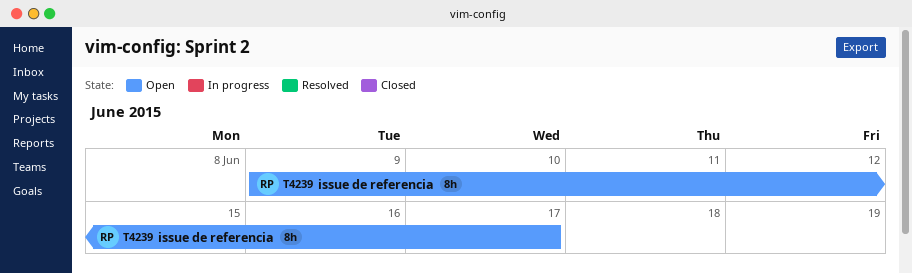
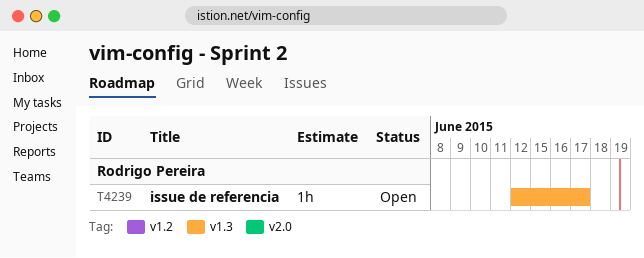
T4239, estimate: 8h -> 1h
T4239, start: Jun 9 -> Jun 12

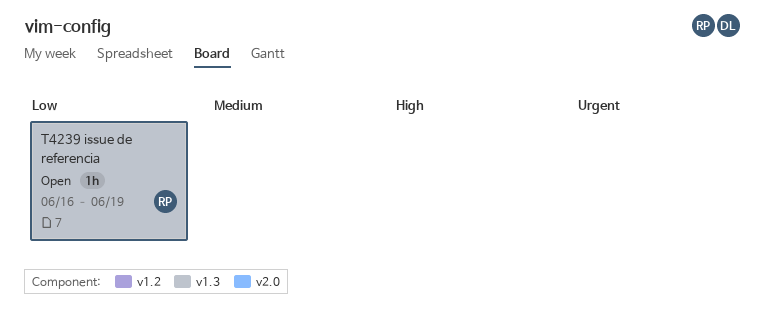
T4239, start: Jun 12 -> Jun 16
T4239, due: Jun 17 -> Jun 19

